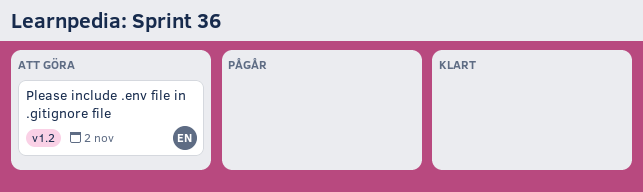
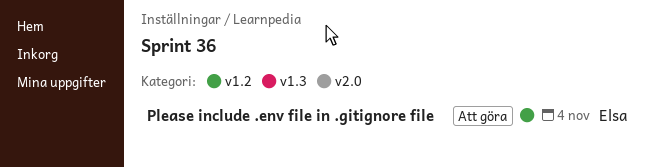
Please include .env file in .gitignore file, due: Nov 2 -> Nov 4

